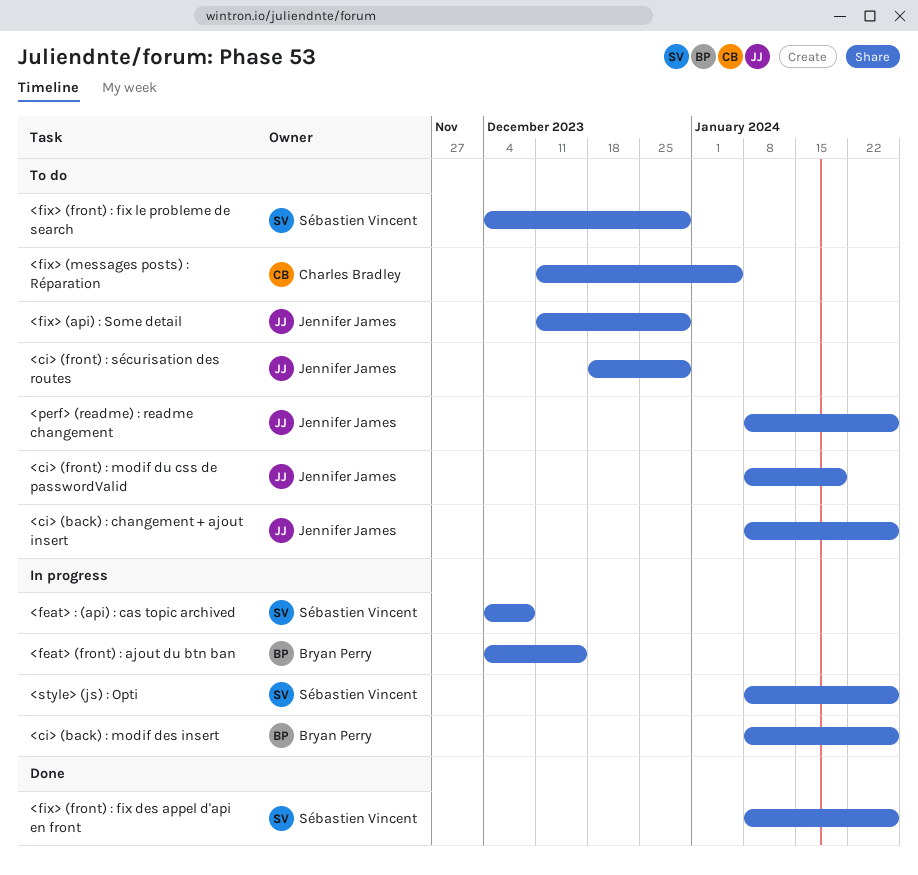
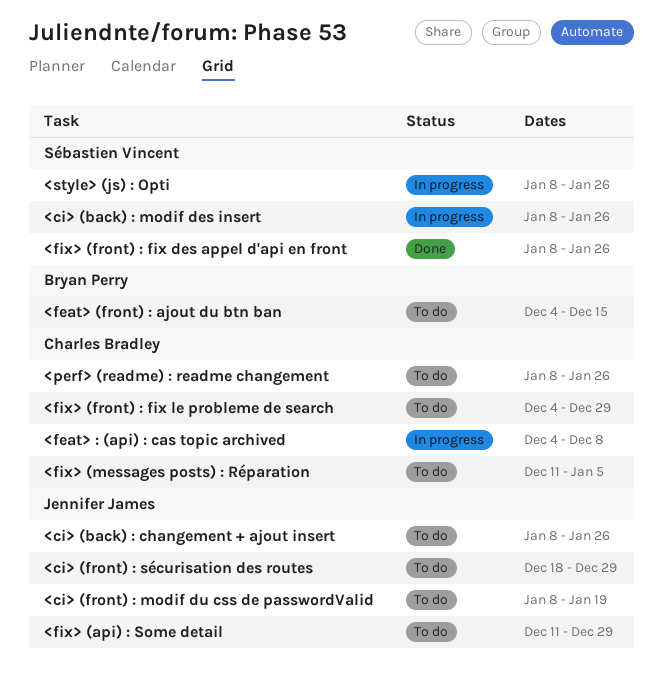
<ci> (back) : modif des insert, owner: Bryan Perry -> Sébastien Vincent
<feat> (front) : ajout du btn ban, status: In progress -> To do
<feat> : (api) : cas topic archived, owner: Sébastien Vincent -> Charles Bradley
<fix> (front) : fix le probleme de search, owner: Sébastien Vincent -> Charles Bradley
<perf> (readme) : readme changement, owner: Jennifer James -> Charles Bradley

